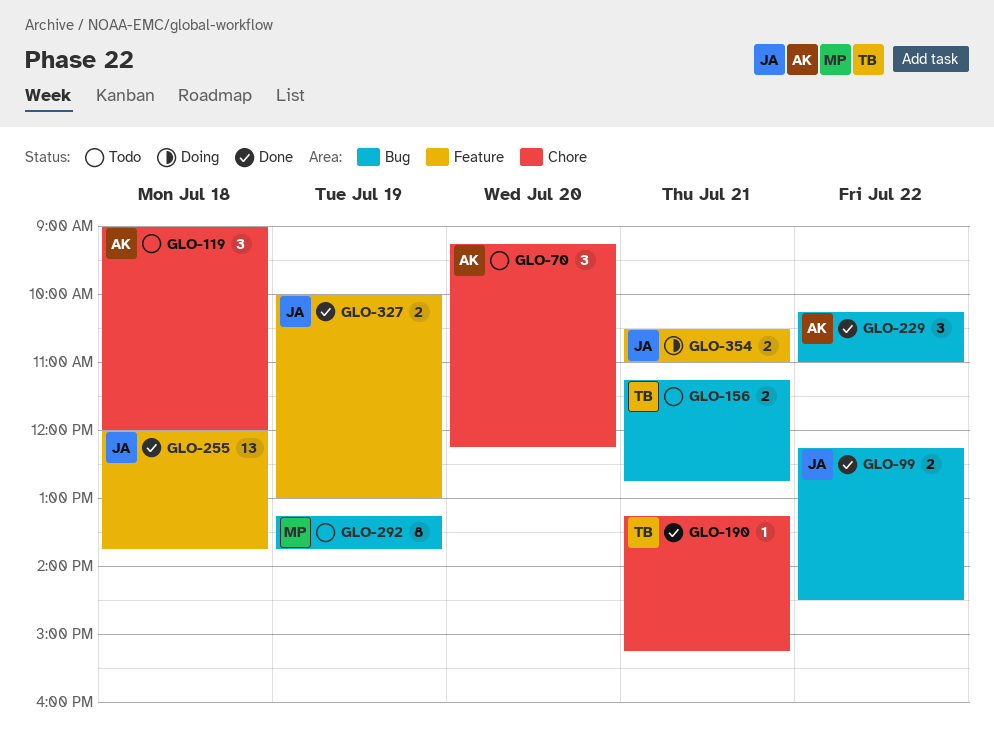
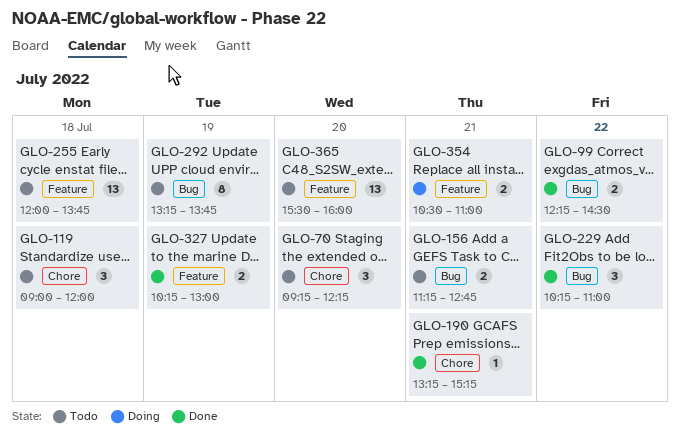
GLO-255, status: Done -> Todo
GLO-327, begins: 10:00 -> 10:15
GLO-365: none -> present

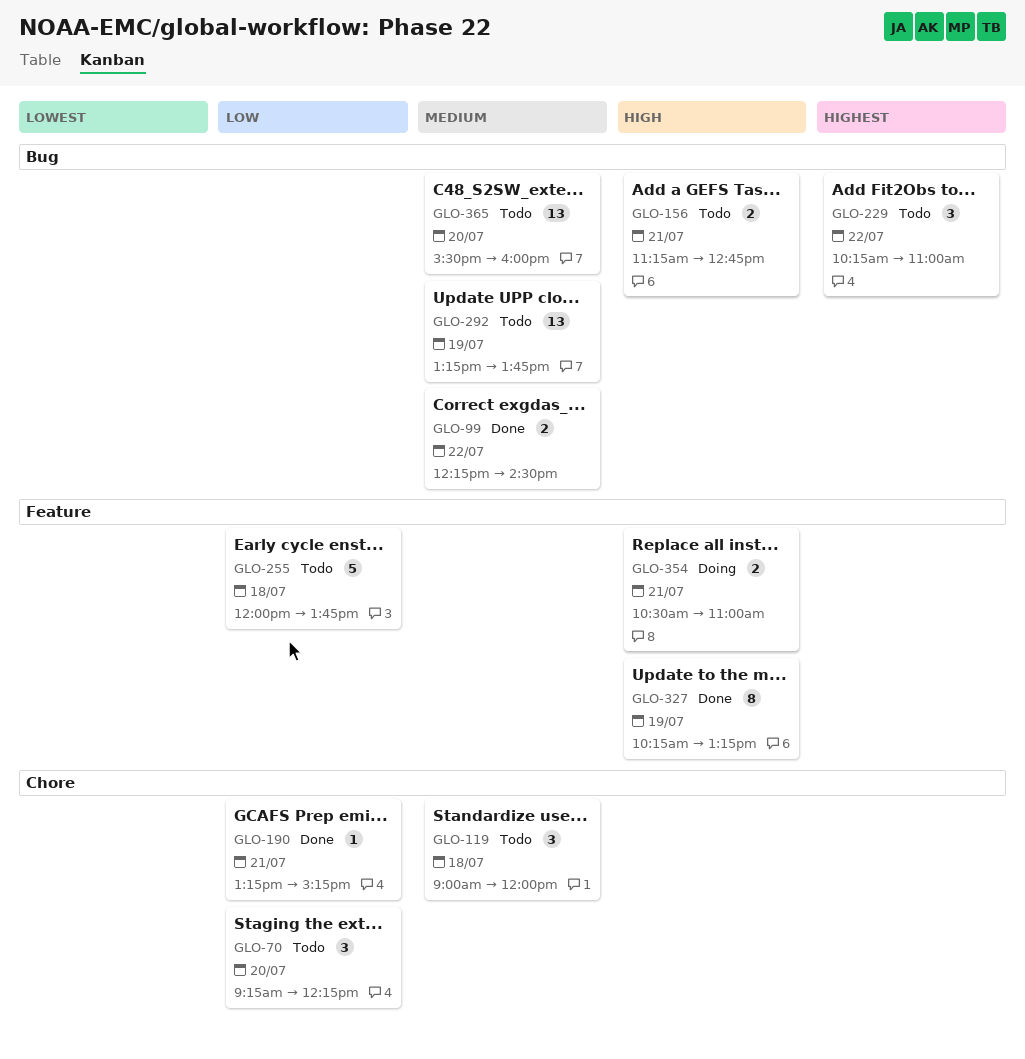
GLO-229, status: Done -> Todo
GLO-255, estimate: 13 -> 5
GLO-292, estimate: 8 -> 13
GLO-327, estimate: 2 -> 8
GLO-327, ends: 13:00 -> 13:15
GLO-365, label: Feature -> Bug

